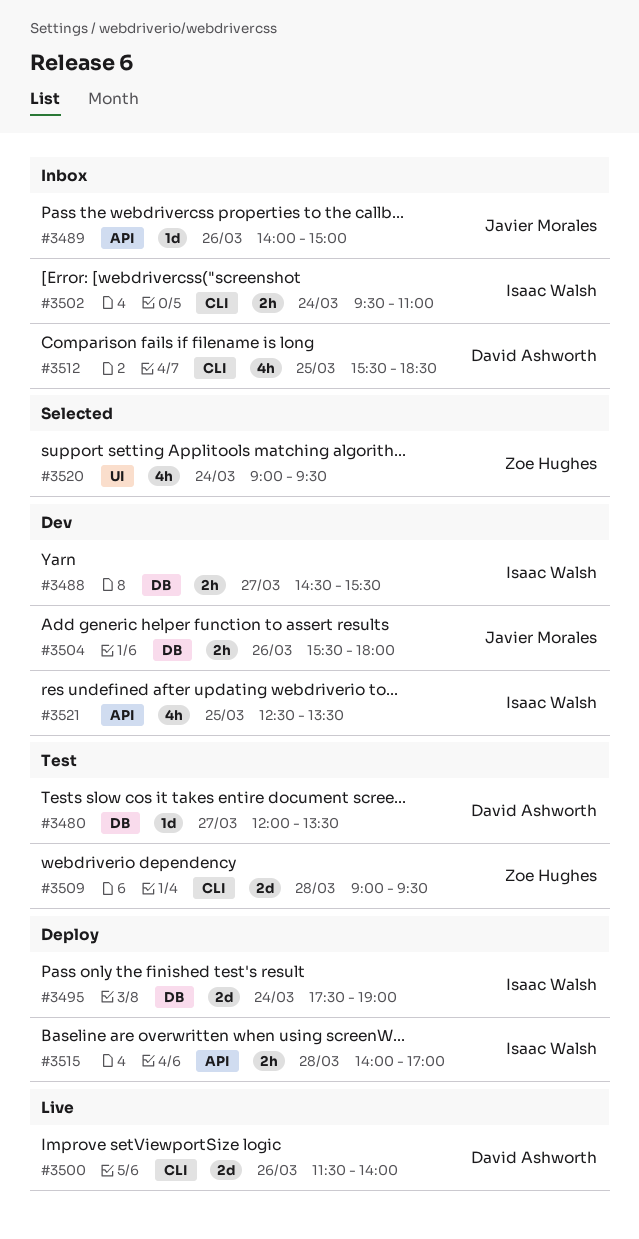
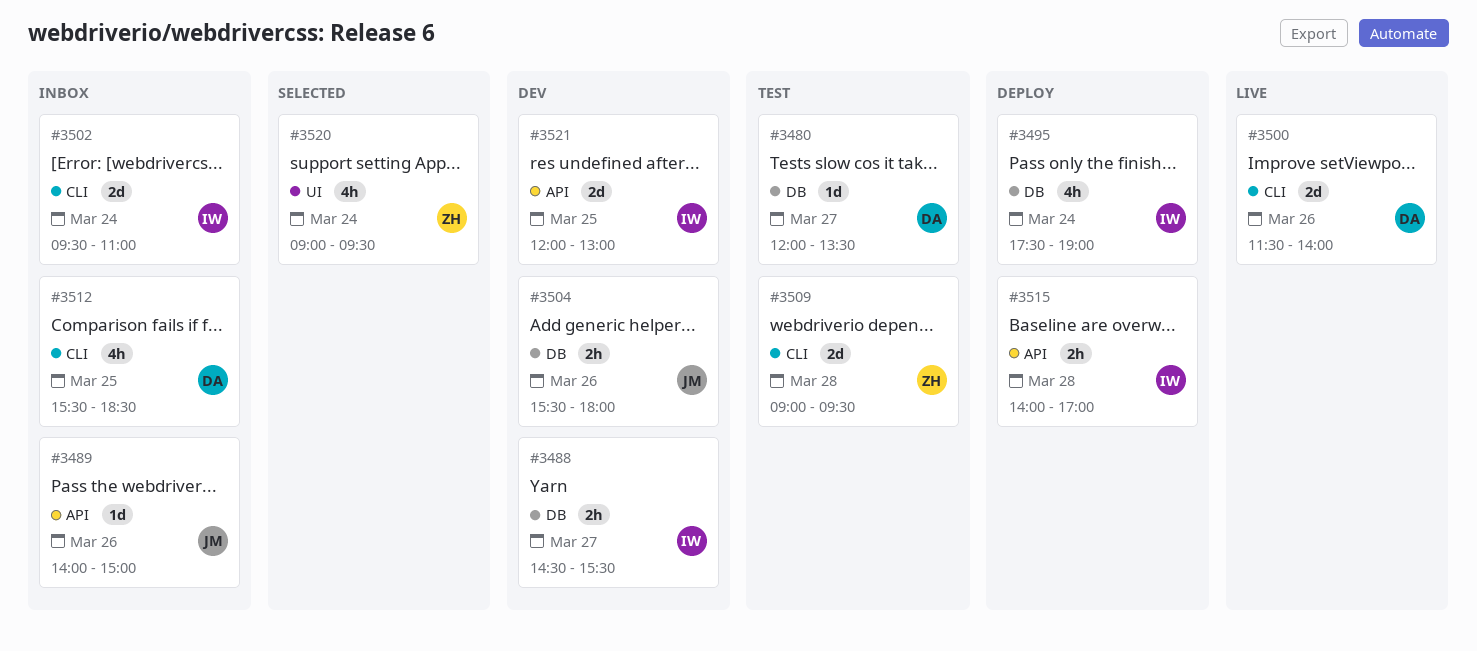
#3495, estimate: 2d -> 4h
#3502, estimate: 2h -> 2d
#3521, estimate: 4h -> 2d
#3521, begins: 12:30 -> 12:00
#3521, ends: 13:30 -> 13:00

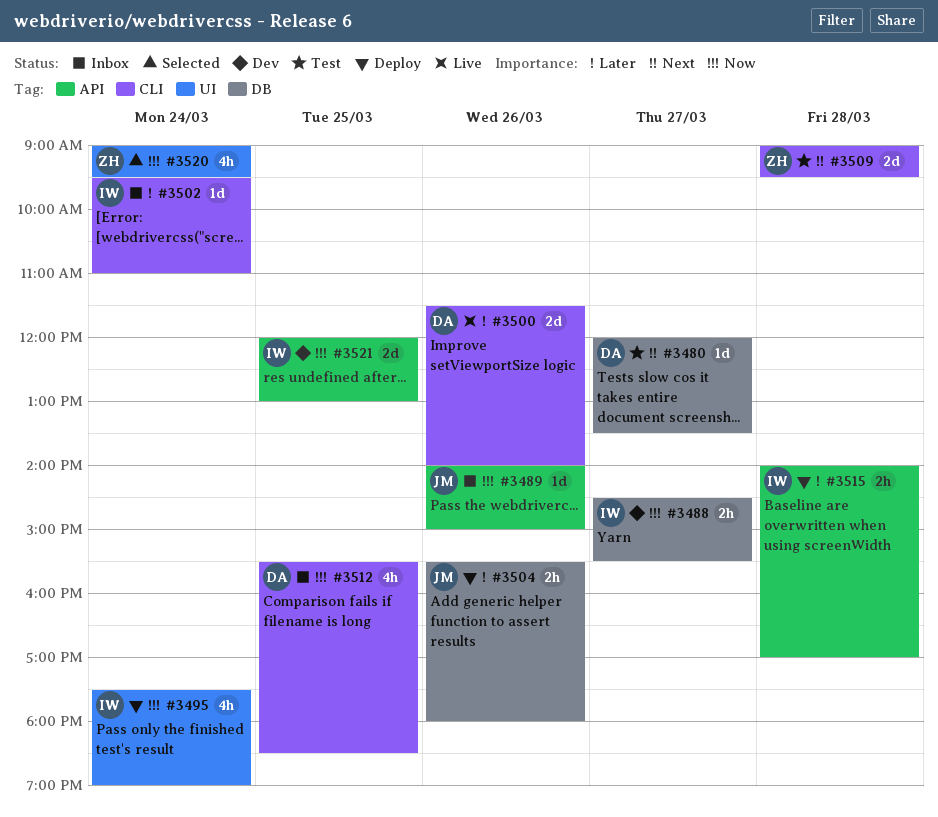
#3495, label: DB -> UI
#3502, estimate: 2d -> 1d
#3504, status: Dev -> Deploy

